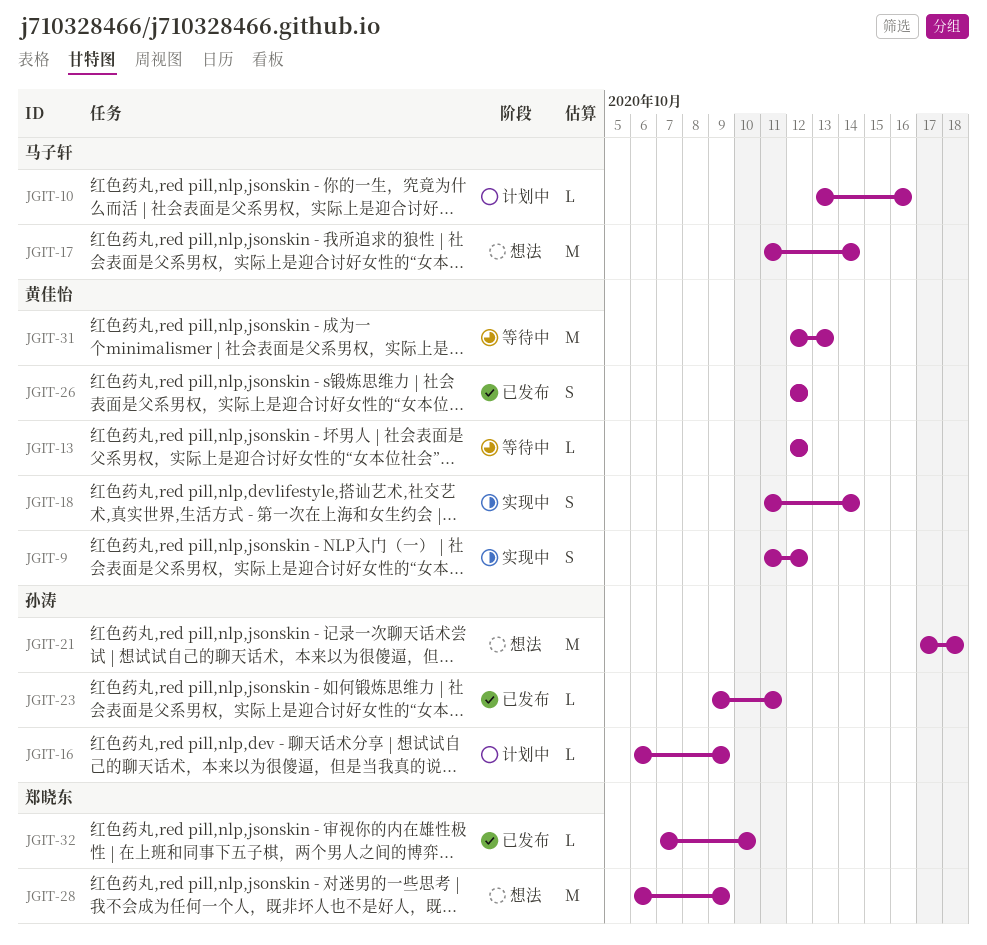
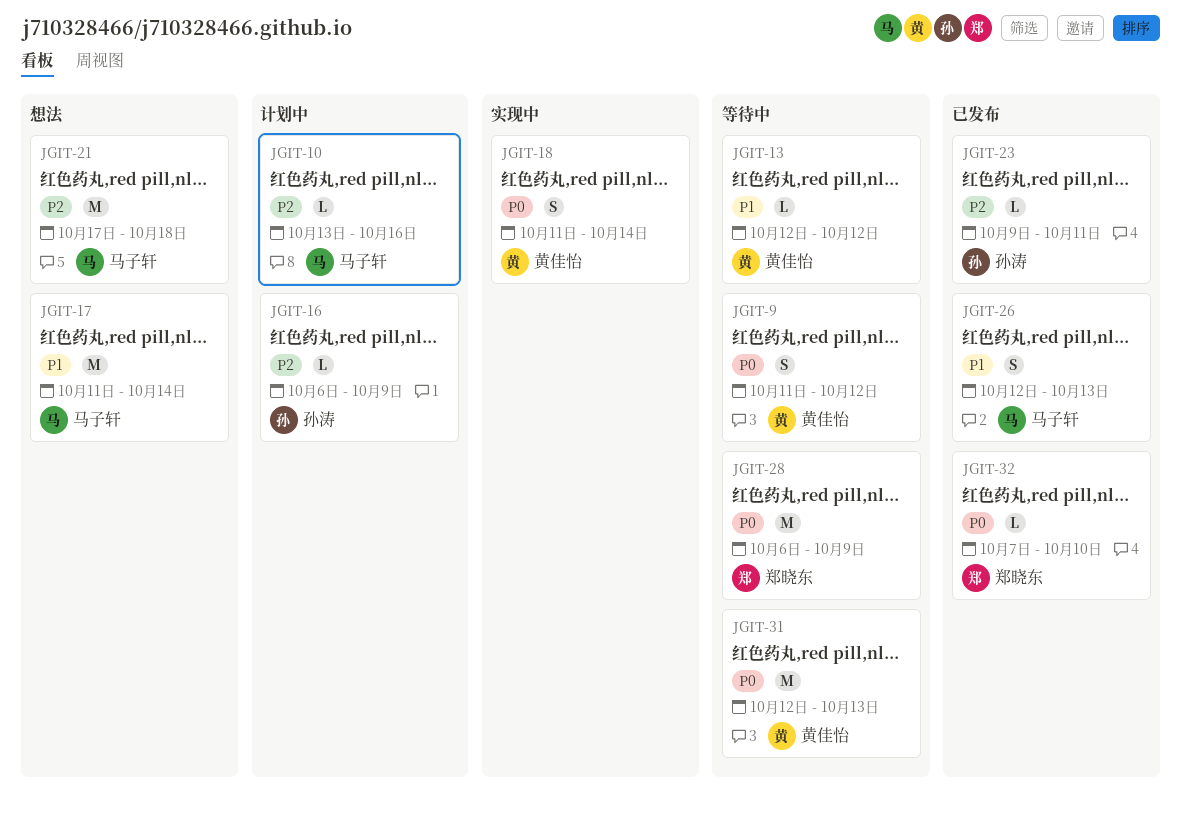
JGIT-9, status: 实现中 -> 等待中
JGIT-21, owner: 孙涛 -> 马子轩
JGIT-26, owner: 黄佳怡 -> 马子轩
JGIT-26, due: Oct 12 -> Oct 13
JGIT-28, status: 想法 -> 等待中

